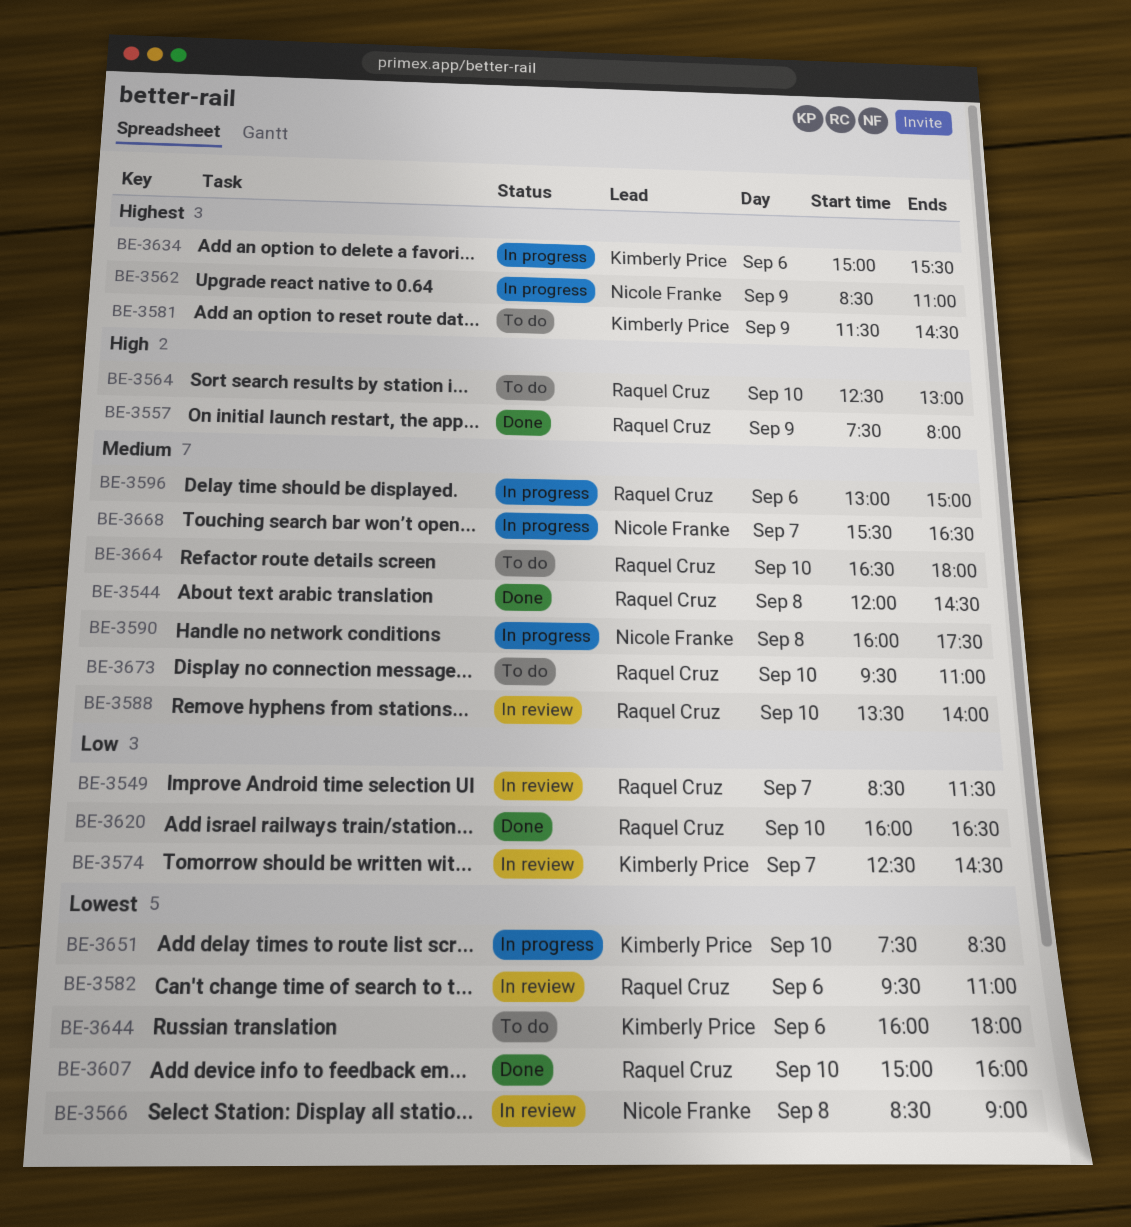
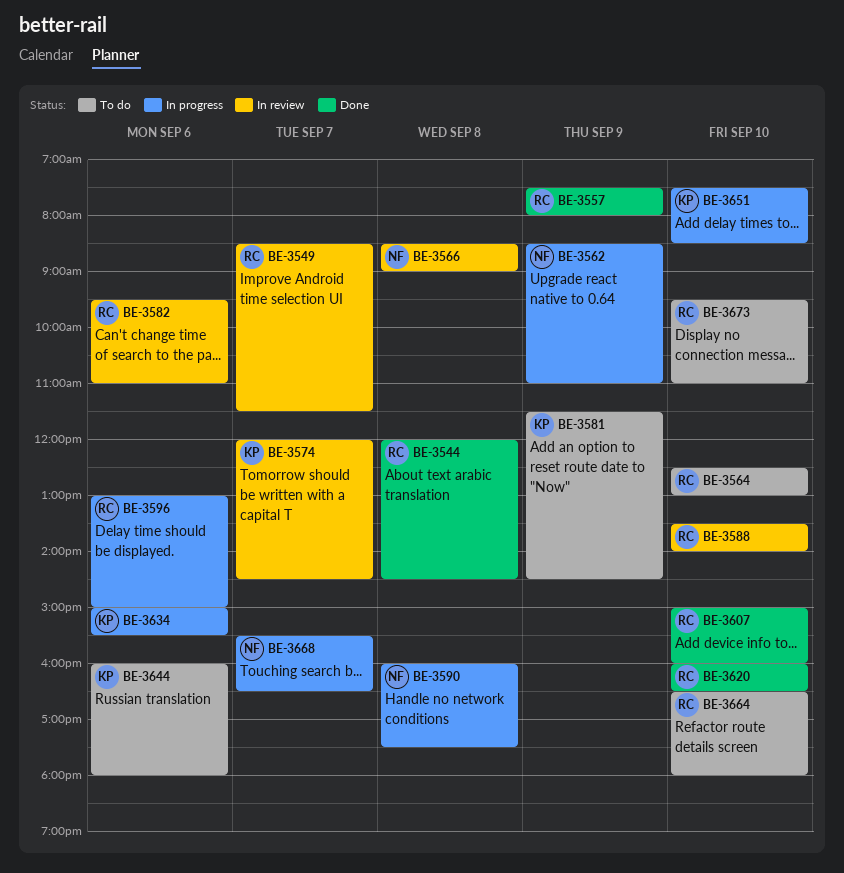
BE-3574, begins: 12:30 -> 12:00

